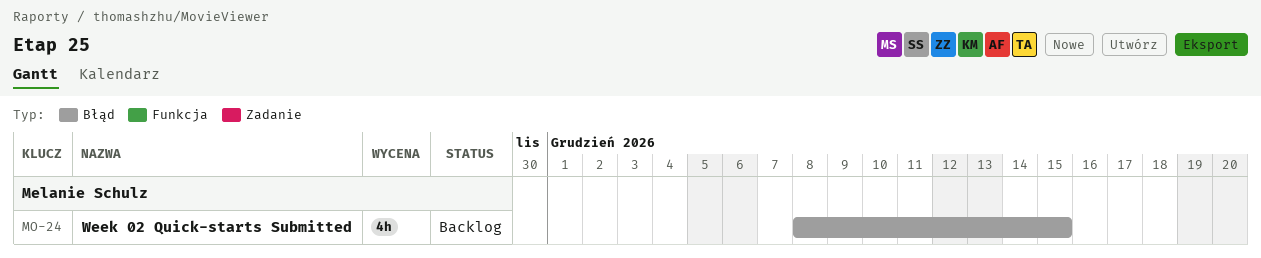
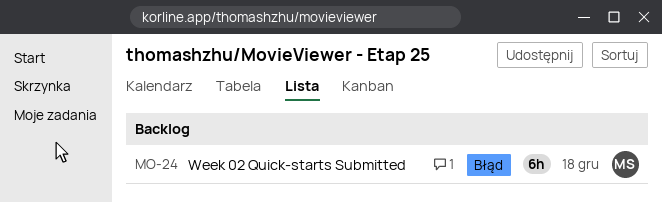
MO-24, estimate: 4h -> 6h
MO-24, due: Dec 15 -> Dec 18

